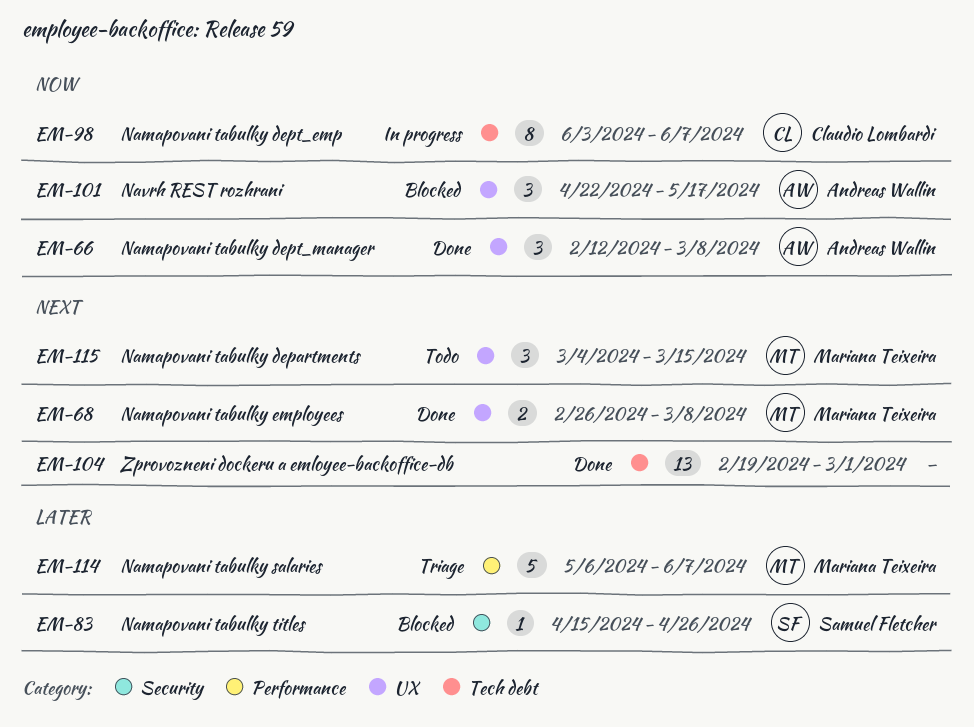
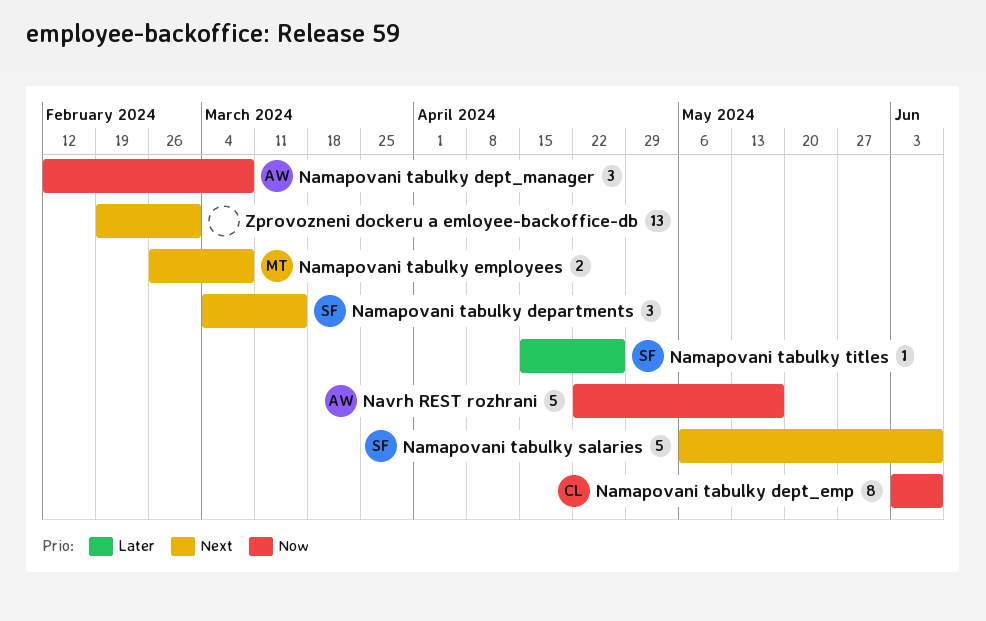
Namapovani tabulky departments, owner: Mariana Teixeira -> Samuel Fletcher
Namapovani tabulky salaries, owner: Mariana Teixeira -> Samuel Fletcher
Namapovani tabulky salaries, priority: Later -> Next
Navrh REST rozhrani, estimate: 3 -> 5

